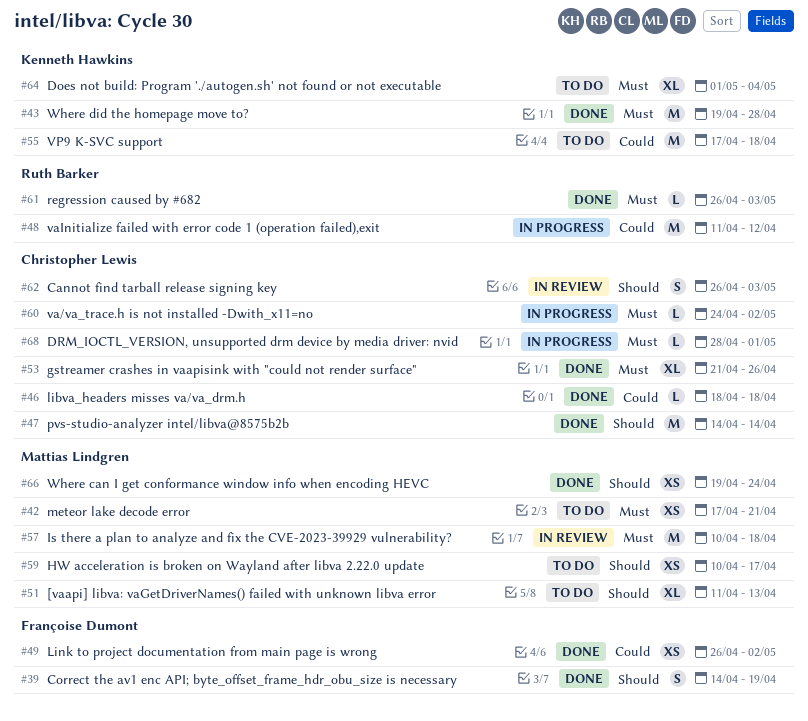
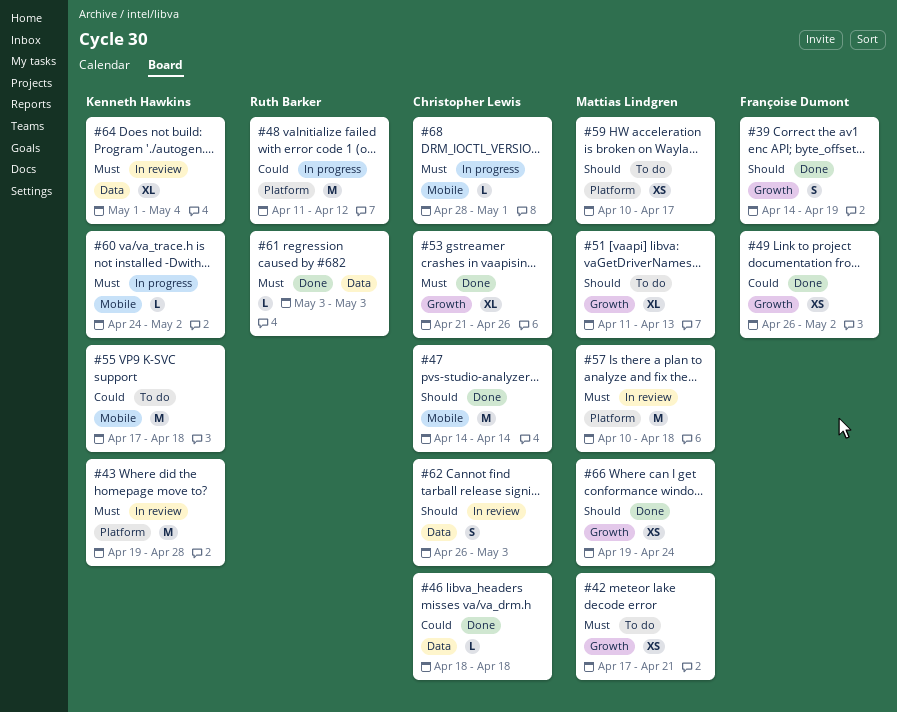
#43, status: Done -> In review
#60, owner: Christopher Lewis -> Kenneth Hawkins
#61, start: Apr 26 -> May 3
#64, status: To do -> In review

